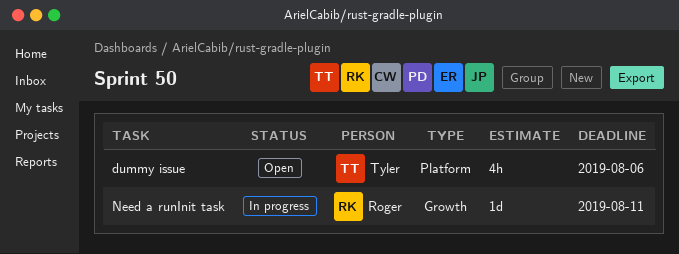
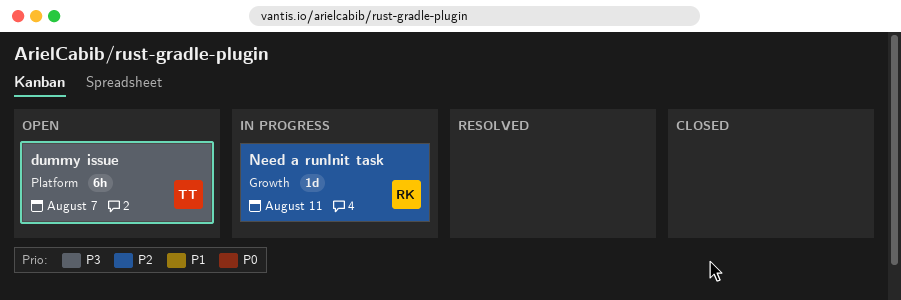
dummy issue, estimate: 4h -> 6h
dummy issue, due: Aug 6 -> Aug 7

